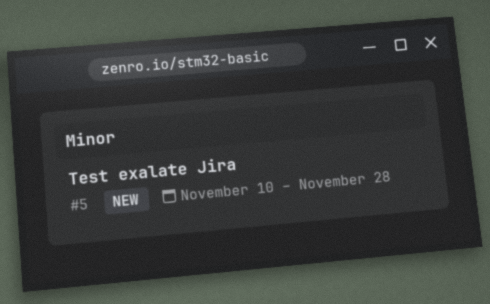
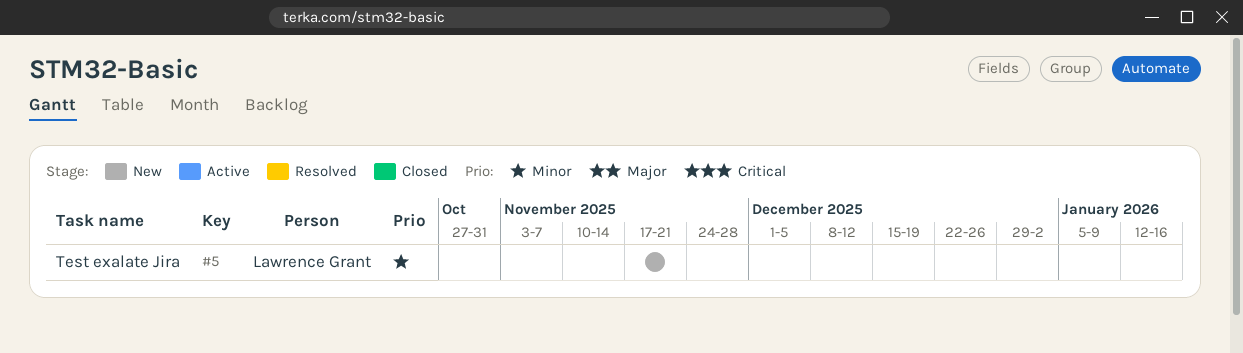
#5, start: Nov 10 -> Nov 17
#5, due: Nov 28 -> Nov 21

